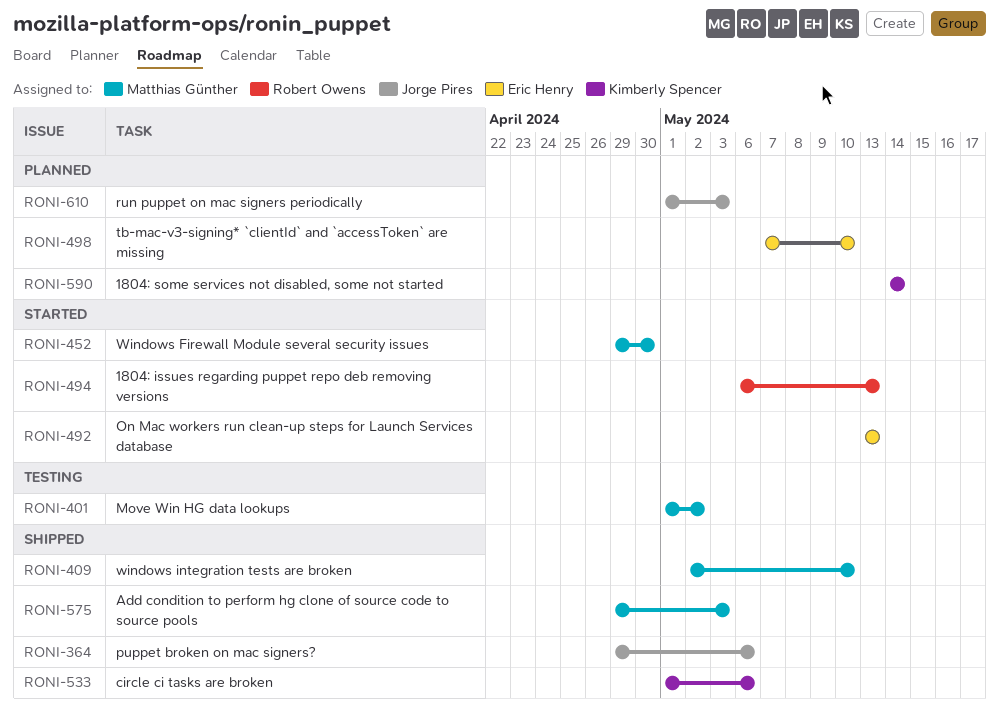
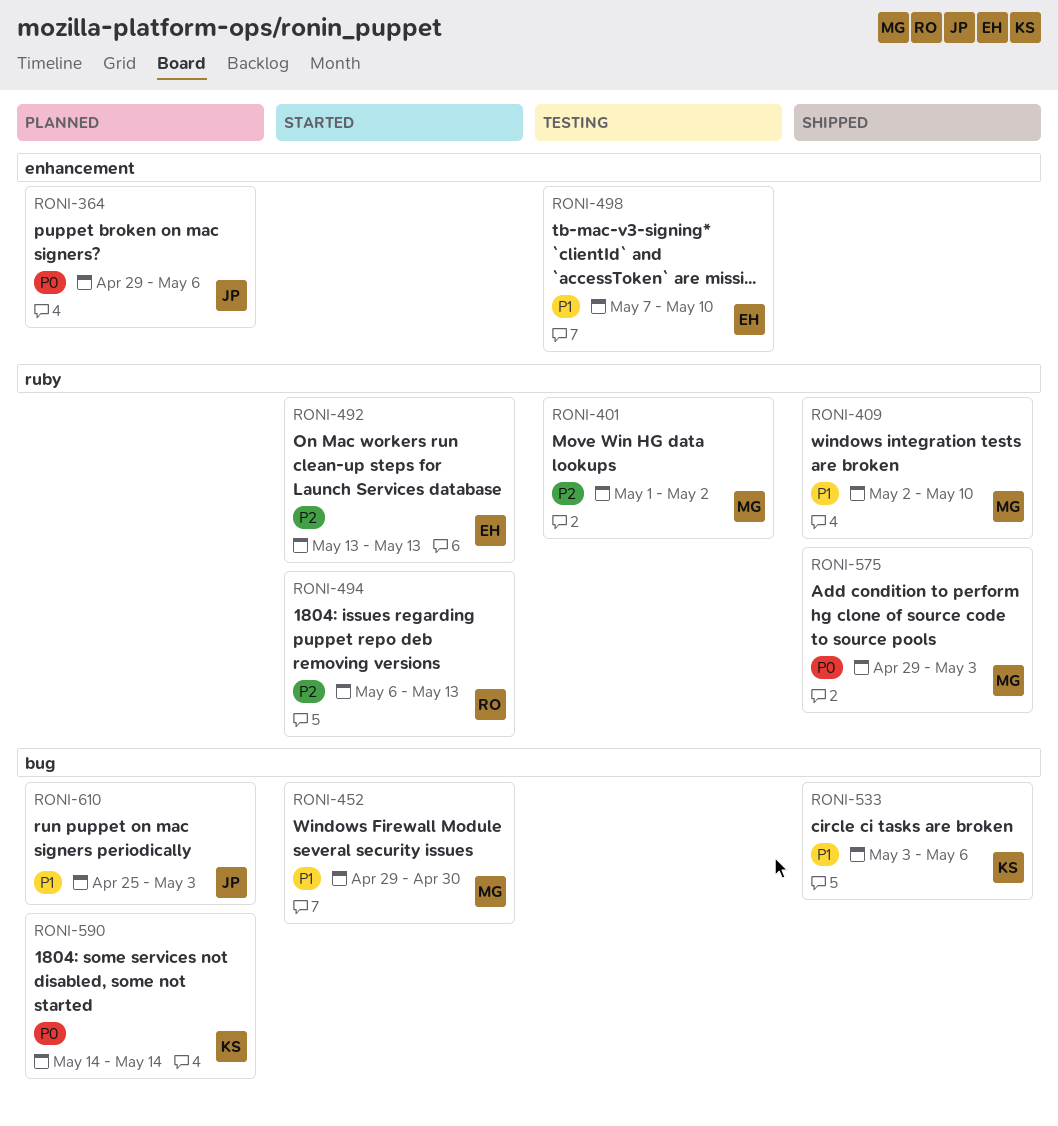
RONI-364, status: Shipped -> Planned
RONI-498, status: Planned -> Testing
RONI-533, start: May 1 -> May 3
RONI-610, start: May 1 -> Apr 25

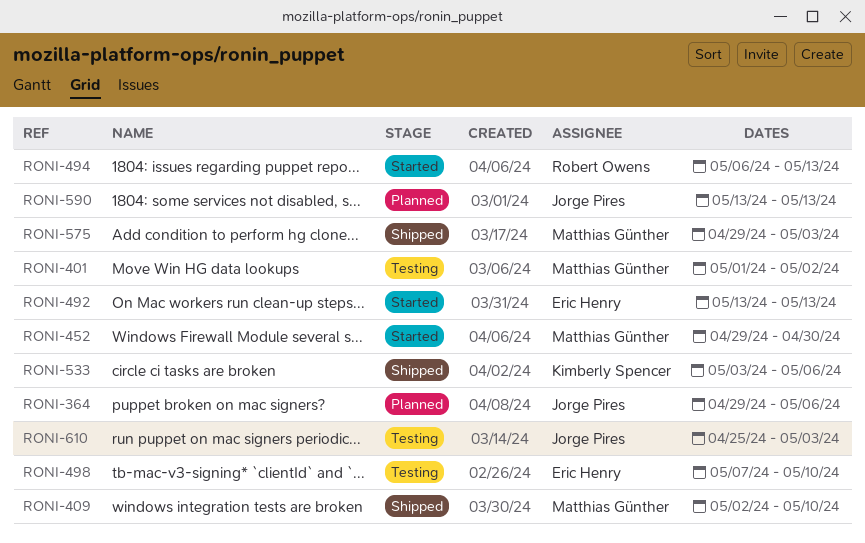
RONI-590, owner: Kimberly Spencer -> Jorge Pires
RONI-590, start: May 14 -> May 13
RONI-590, due: May 14 -> May 13
RONI-610, status: Planned -> Testing

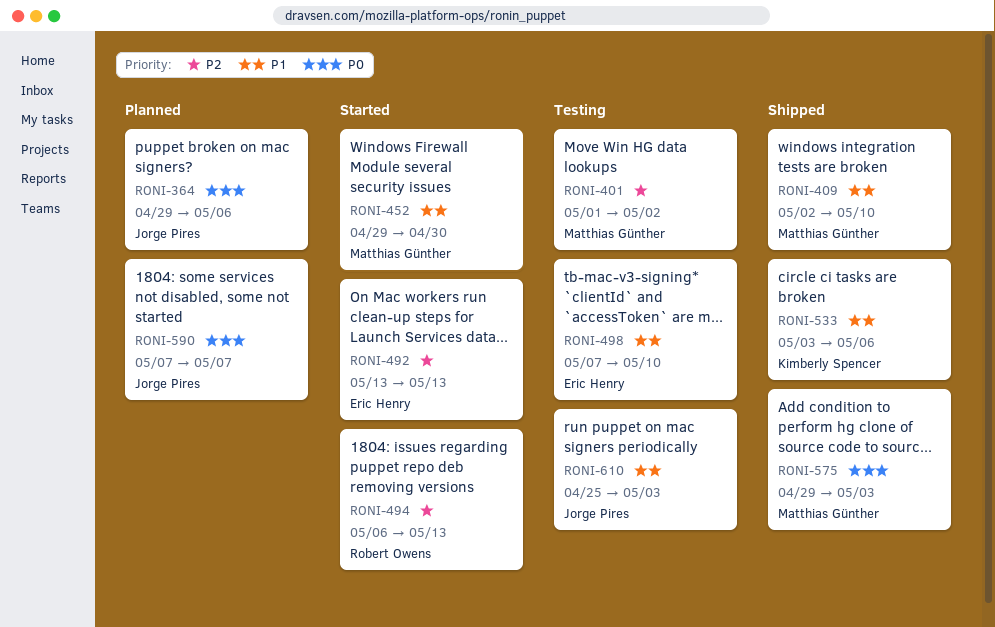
RONI-590, start: May 13 -> May 7
RONI-590, due: May 13 -> May 7

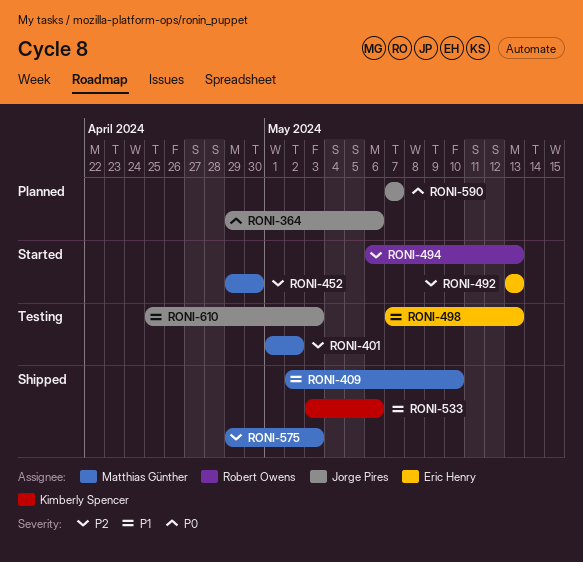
RONI-452, priority: P1 -> P2
RONI-498, due: May 10 -> May 13
RONI-575, priority: P0 -> P2

